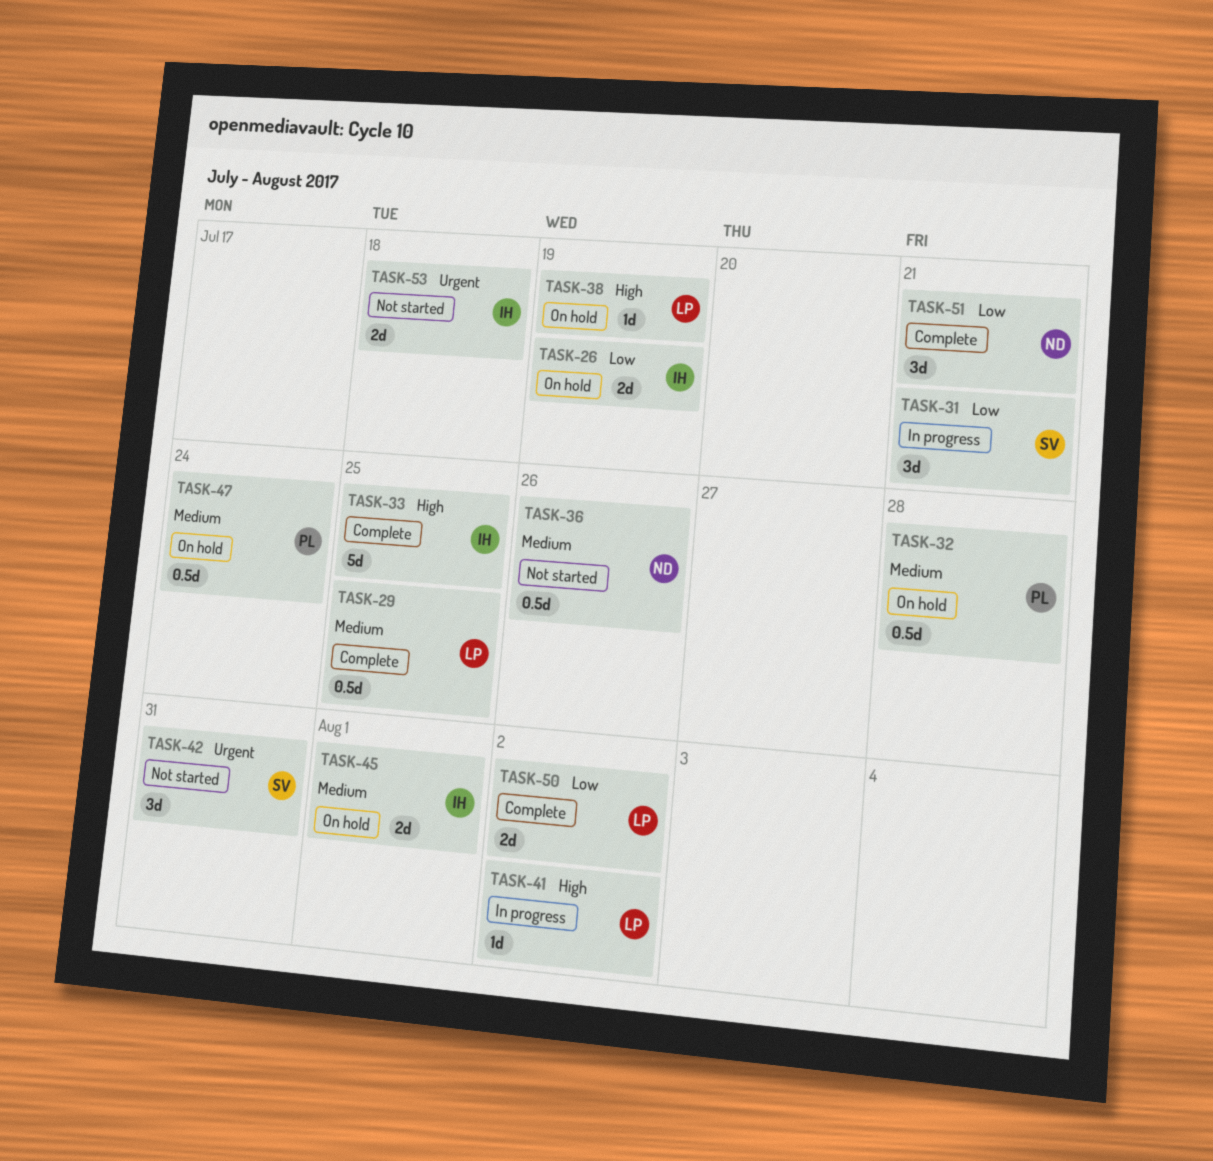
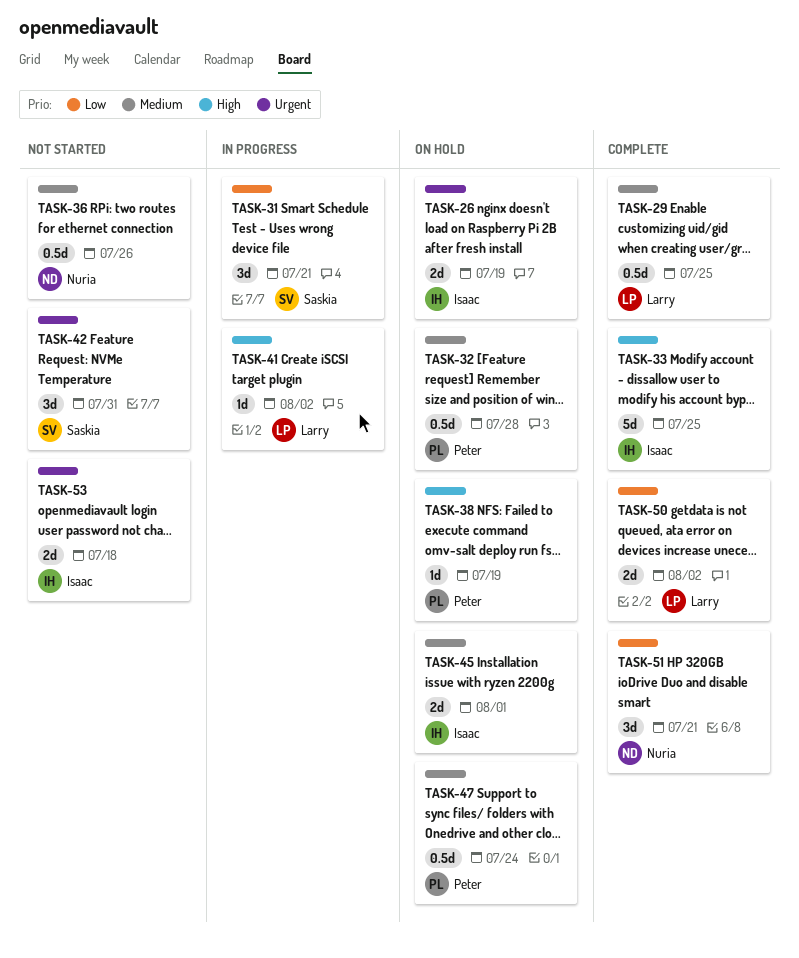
TASK-26, priority: Low -> Urgent
TASK-38, owner: Larry -> Peter

